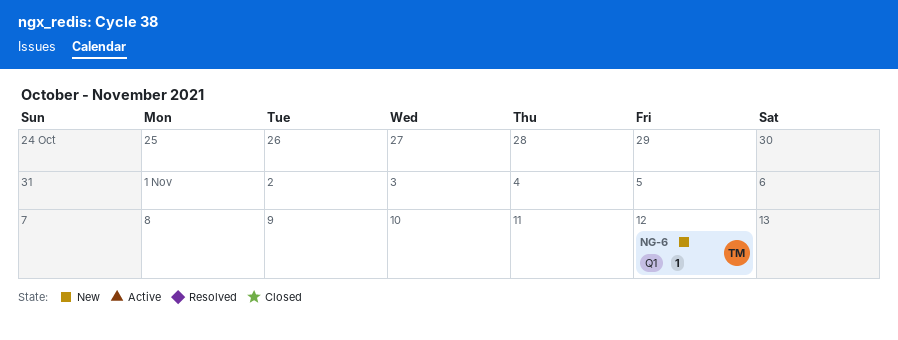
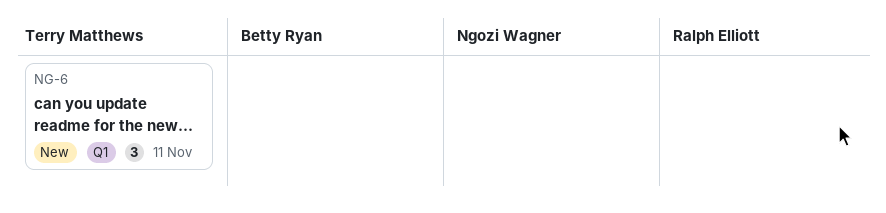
NG-6, estimate: 1 -> 3
NG-6, due: Nov 12 -> Nov 11

